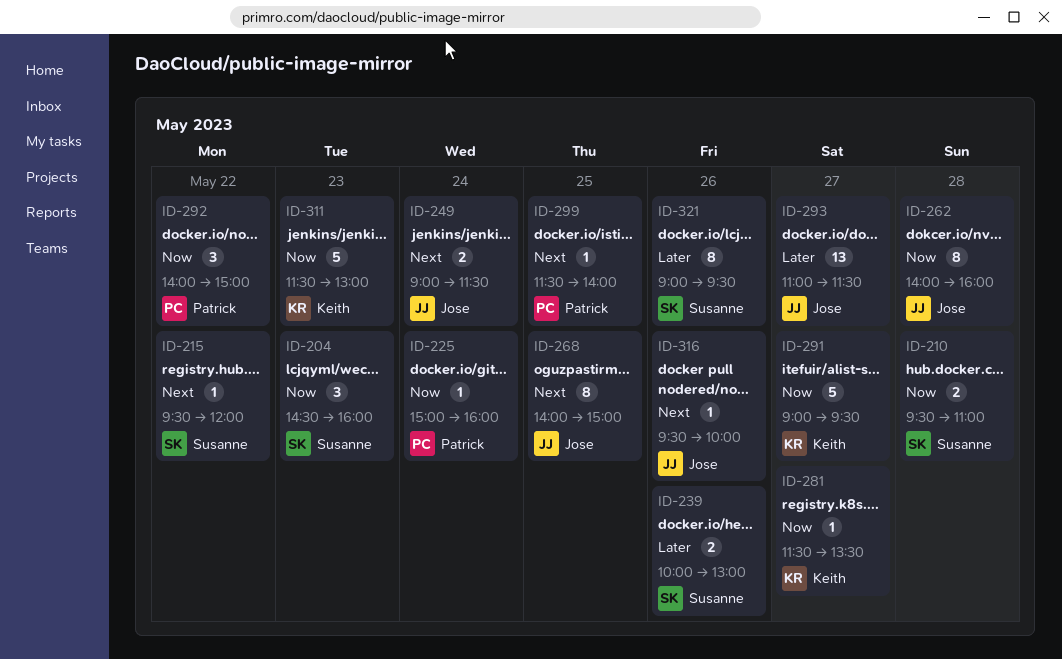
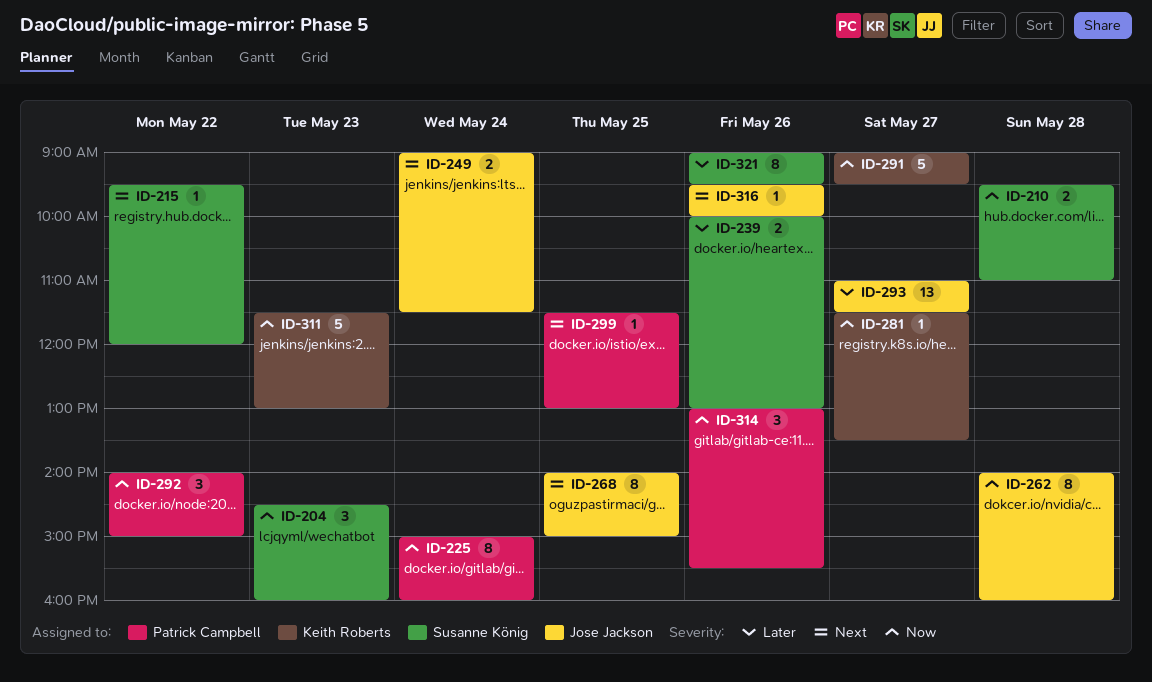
ID-225, estimate: 1 -> 8
ID-299, ends: 14:00 -> 13:00
ID-314: none -> present

